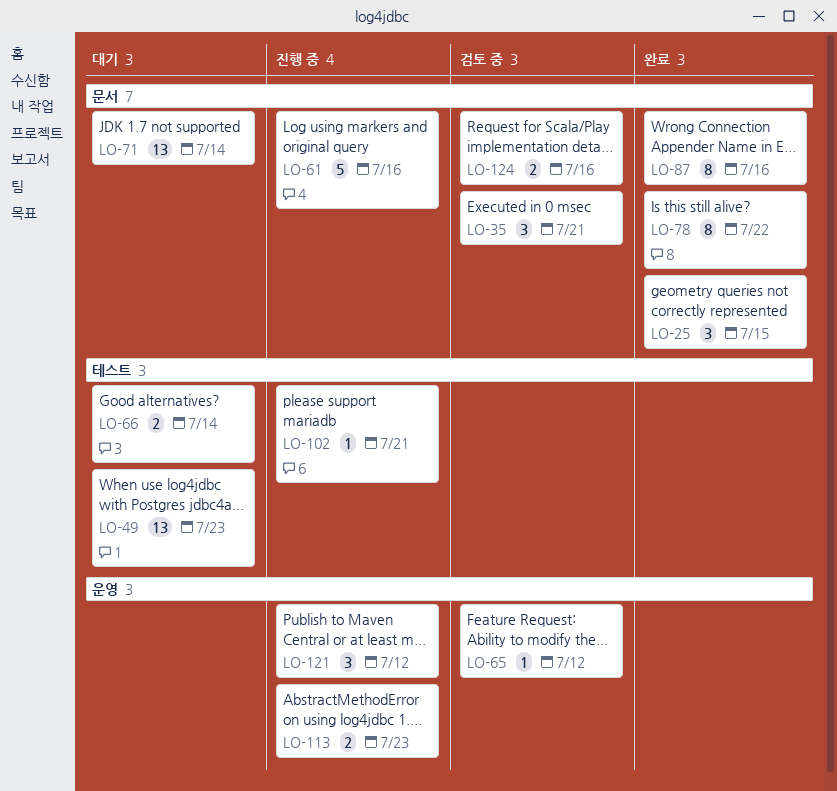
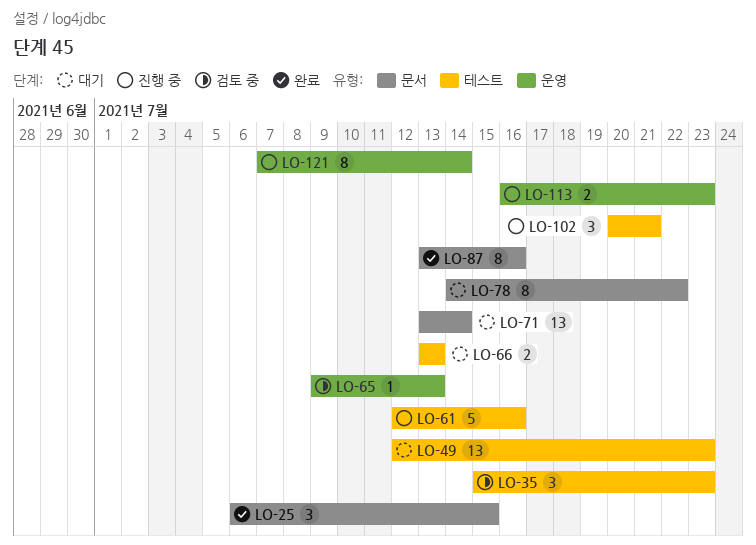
LO-35, label: 문서 -> 테스트
LO-35, due: Jul 21 -> Jul 23
LO-61, label: 문서 -> 테스트
LO-65, due: Jul 12 -> Jul 13
LO-66, due: Jul 14 -> Jul 13
LO-78, status: 완료 -> 대기
LO-102, estimate: 1 -> 3
LO-121, estimate: 3 -> 8
LO-121, due: Jul 12 -> Jul 14
LO-124: present -> none

